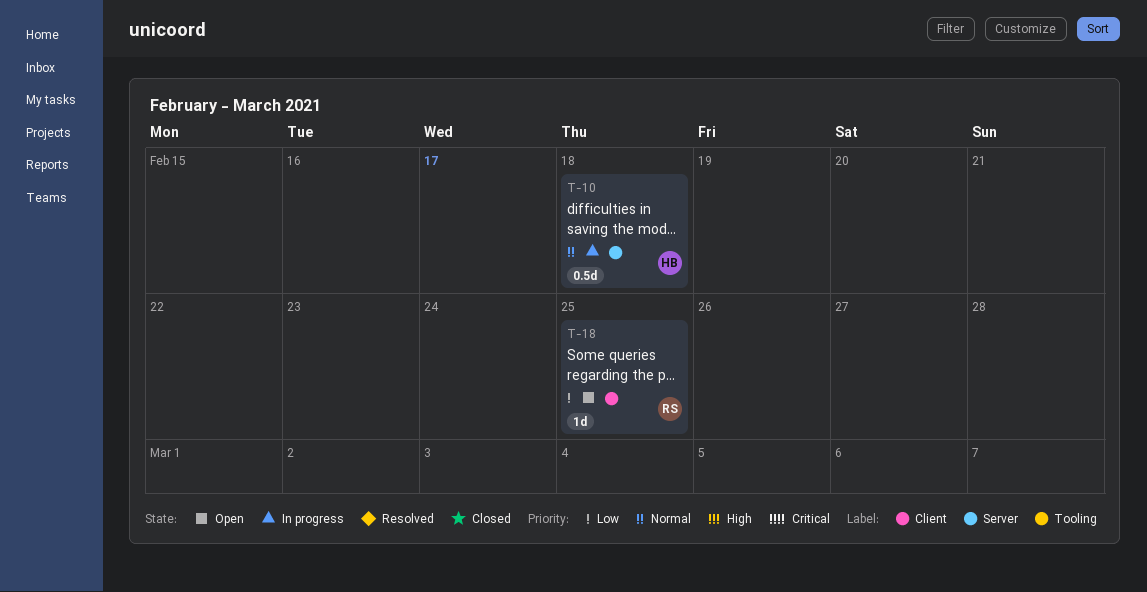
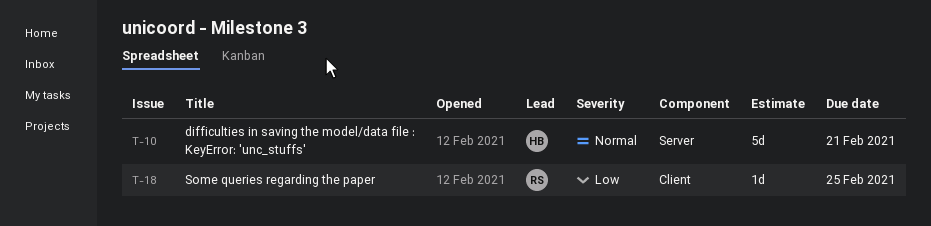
T-10, estimate: 0.5d -> 5d
T-10, due: Feb 18 -> Feb 21

